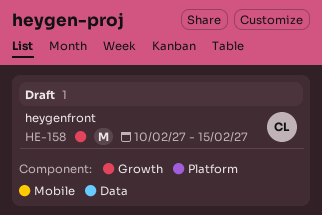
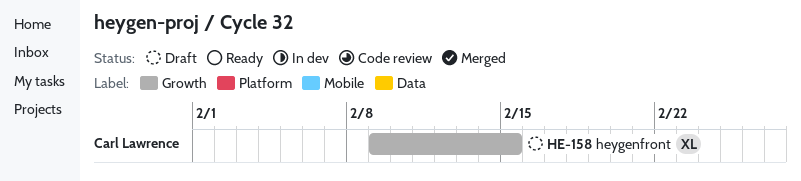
HE-158, estimate: M -> XL
HE-158, start: Feb 10 -> Feb 9

